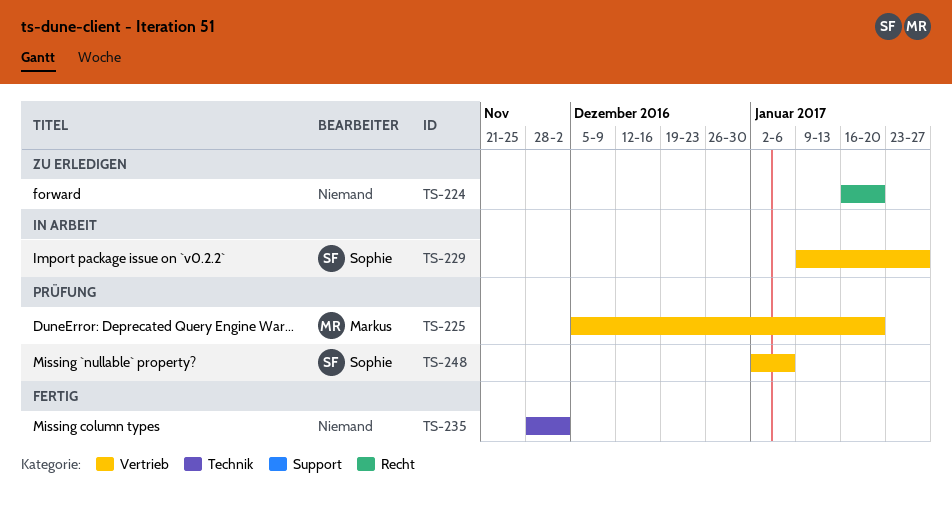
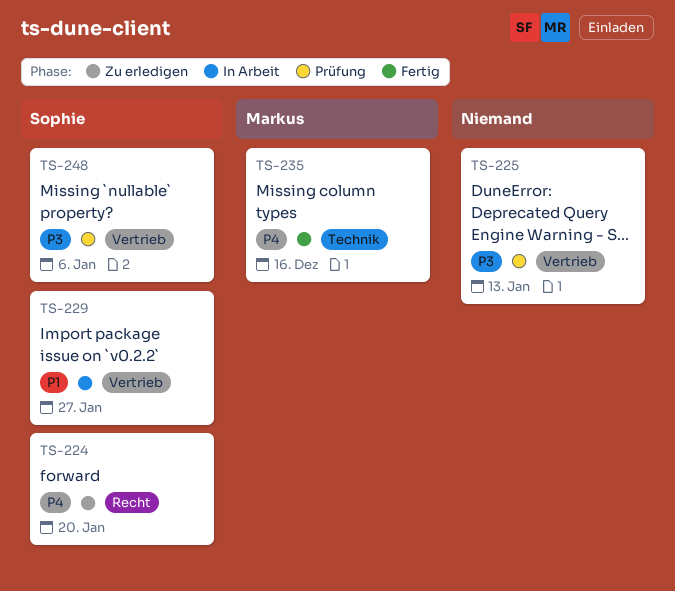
TS-224, owner: none -> Sophie
TS-225, owner: Markus -> none
TS-225, due: Jan 20 -> Jan 13
TS-235, owner: none -> Markus
TS-235, due: Dec 2 -> Dec 16

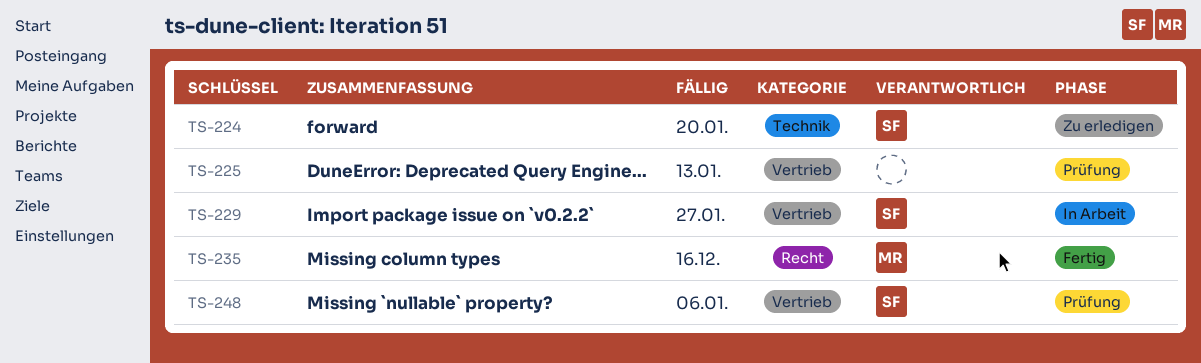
TS-224, label: Recht -> Technik
TS-235, label: Technik -> Recht

